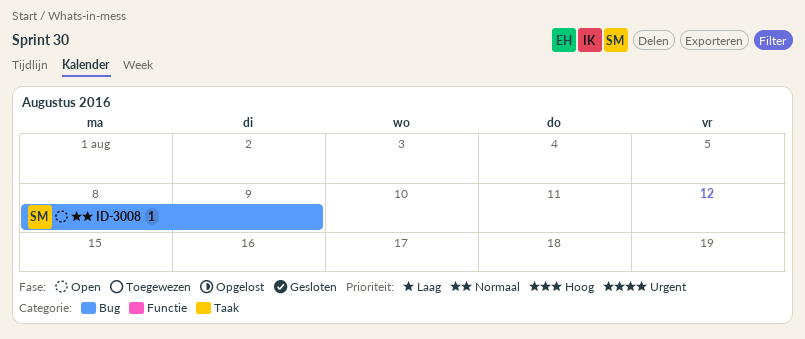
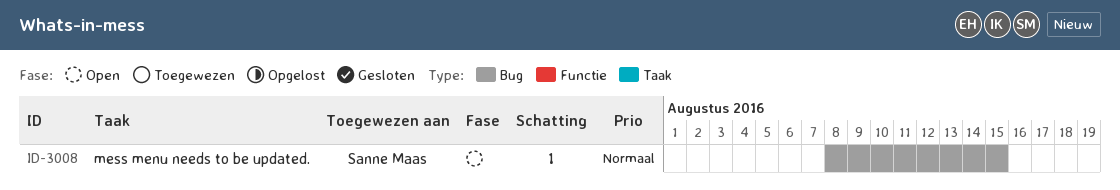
ID-3008, due: Aug 9 -> Aug 15

